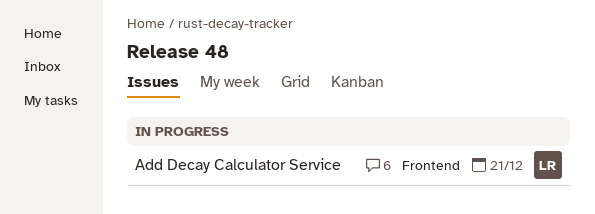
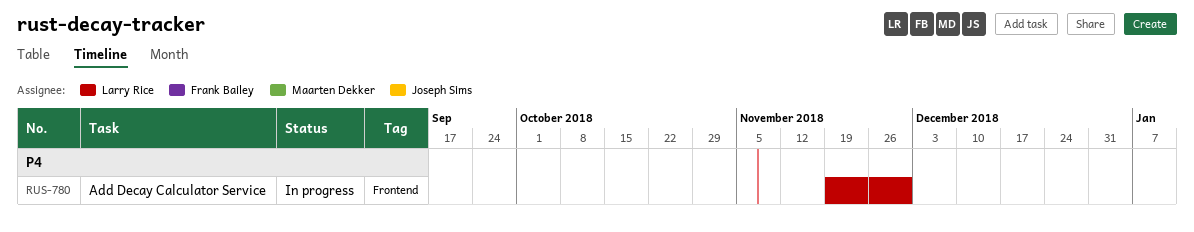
Add Decay Calculator Service, due: Dec 21 -> Nov 30

